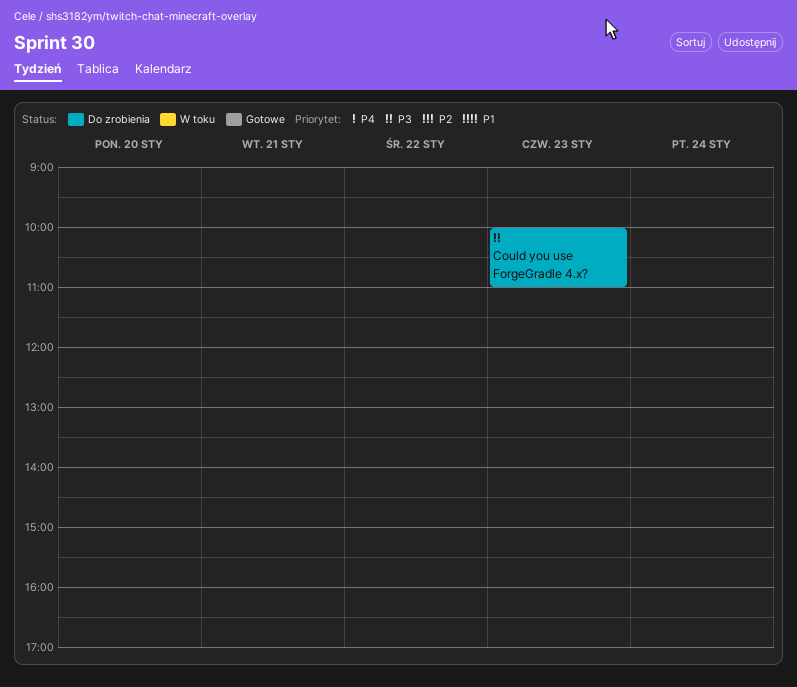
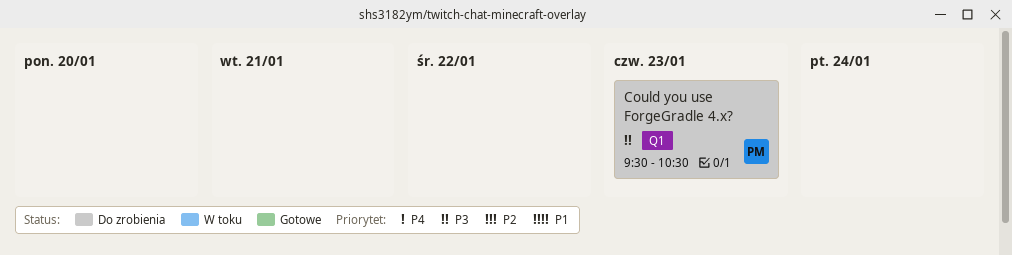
Could you use ForgeGradle 4.x?, begins: 10:00 -> 09:30
Could you use ForgeGradle 4.x?, ends: 11:00 -> 10:30

